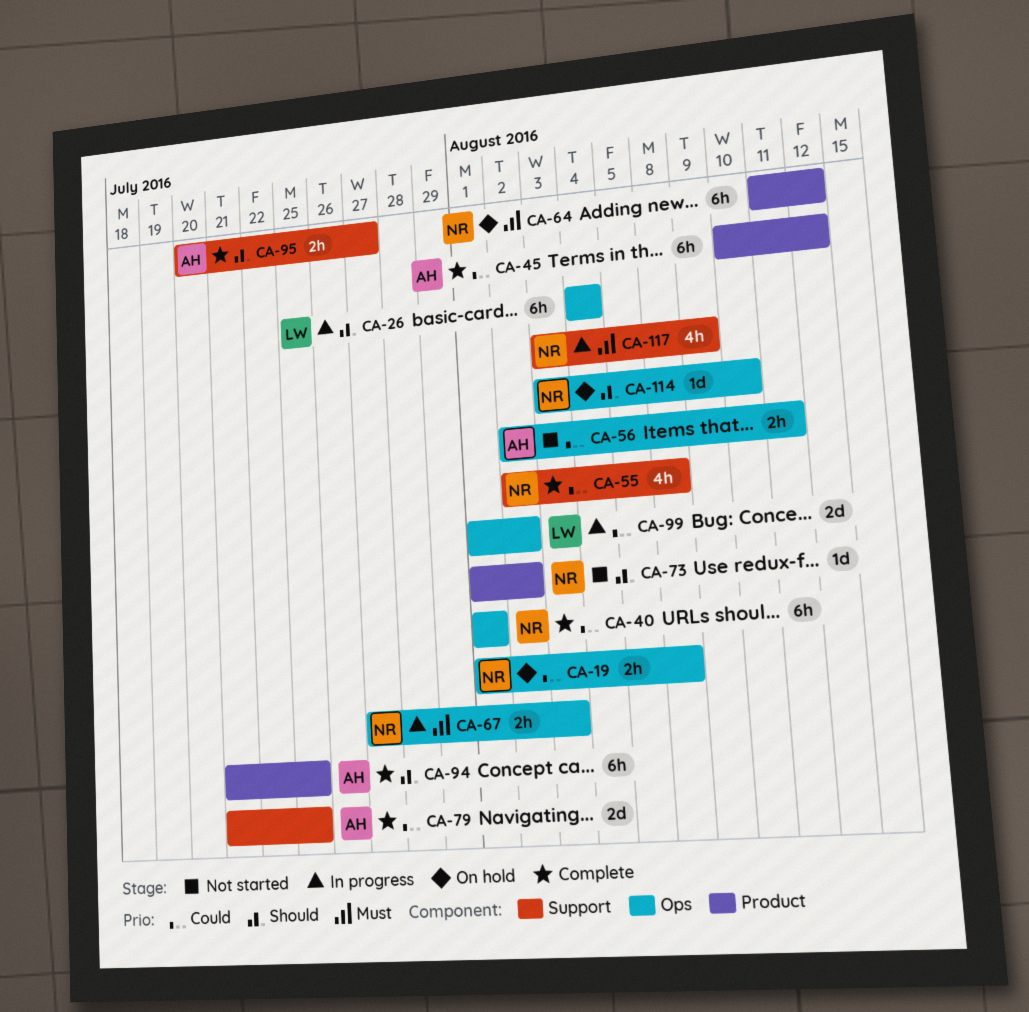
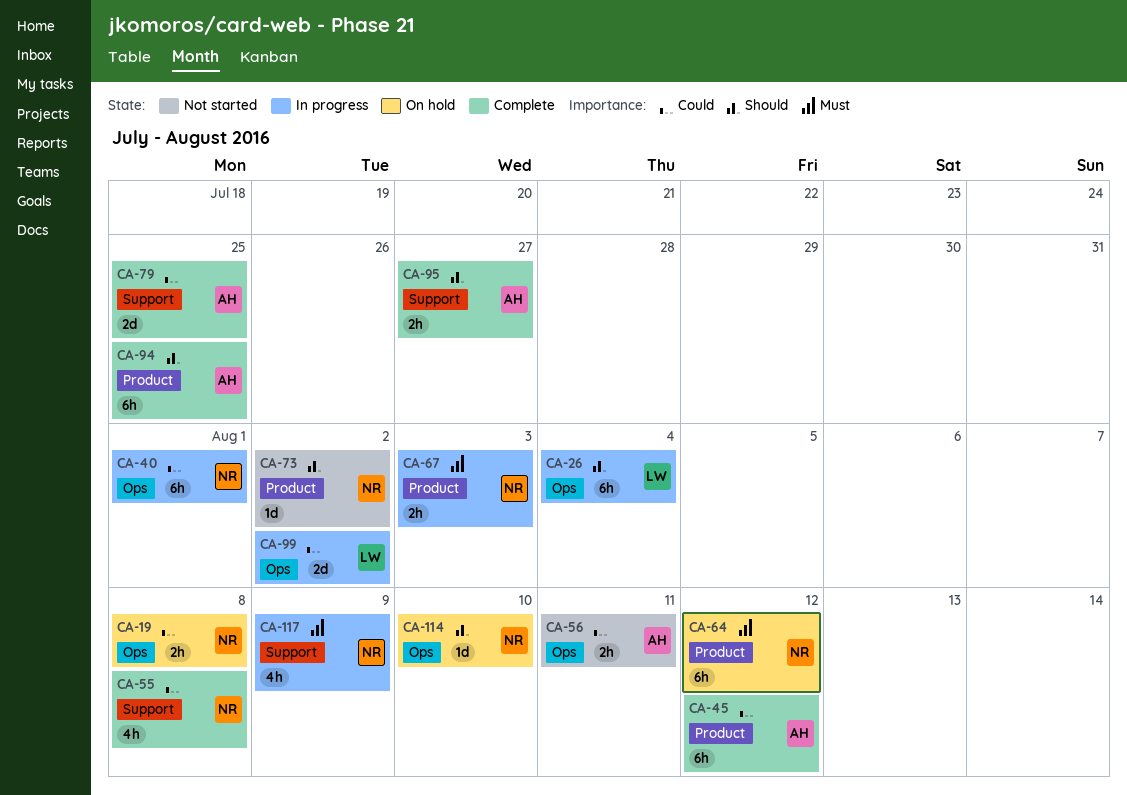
CA-40, status: Complete -> In progress
CA-67, label: Ops -> Product

